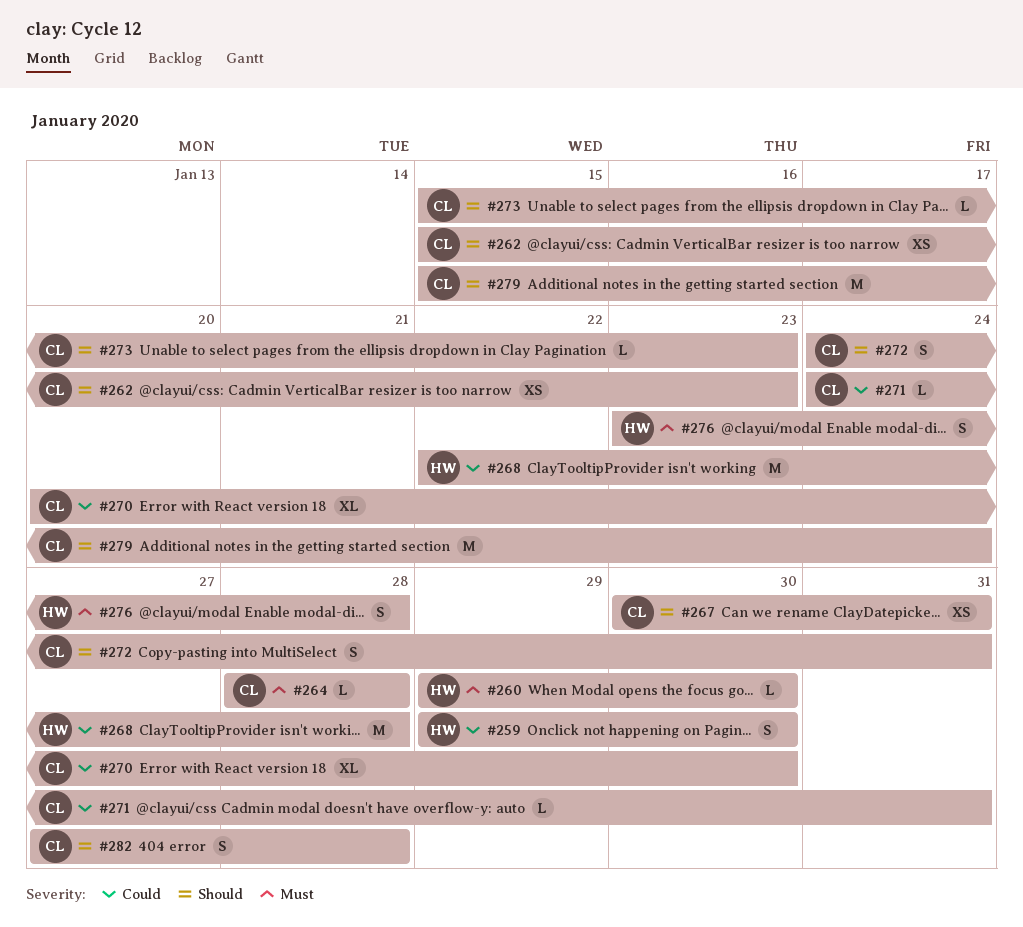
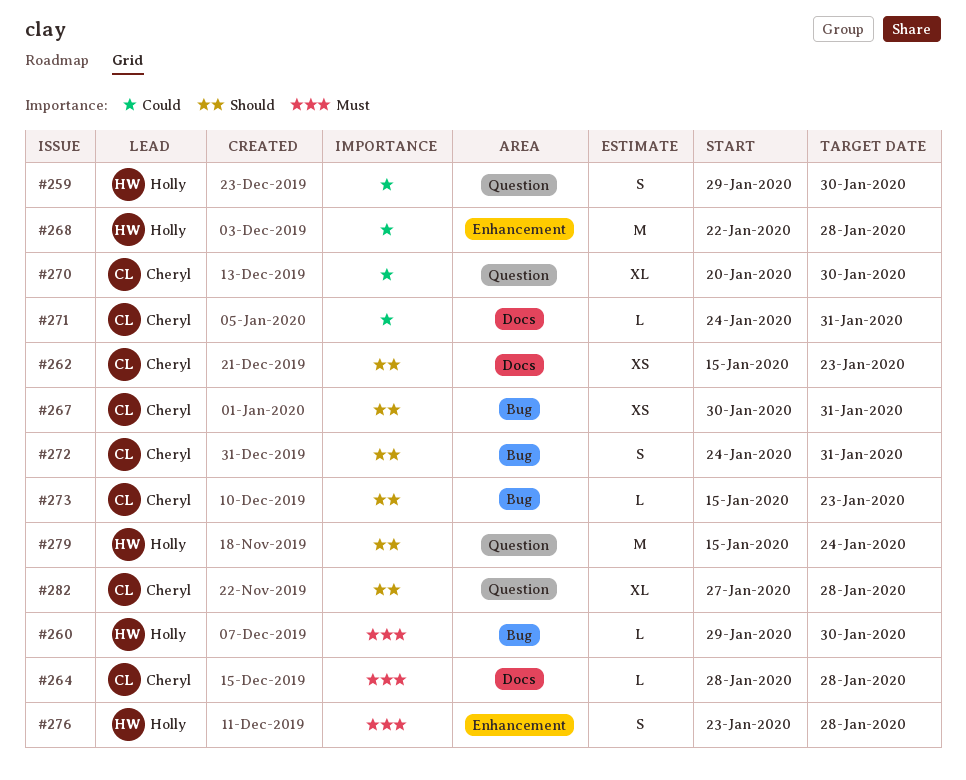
#279, owner: Cheryl -> Holly
#282, estimate: S -> XL

